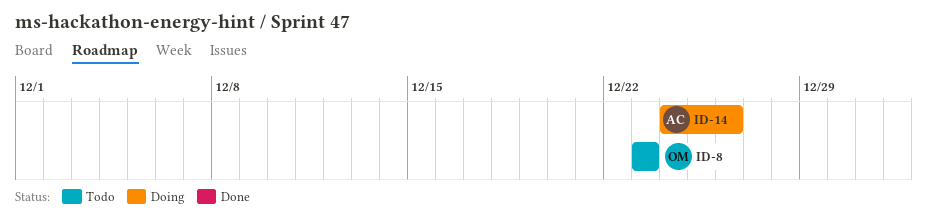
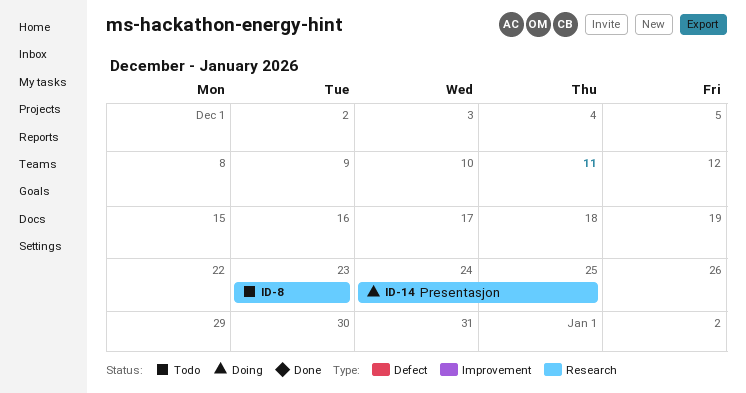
ID-14, due: Dec 26 -> Dec 25

